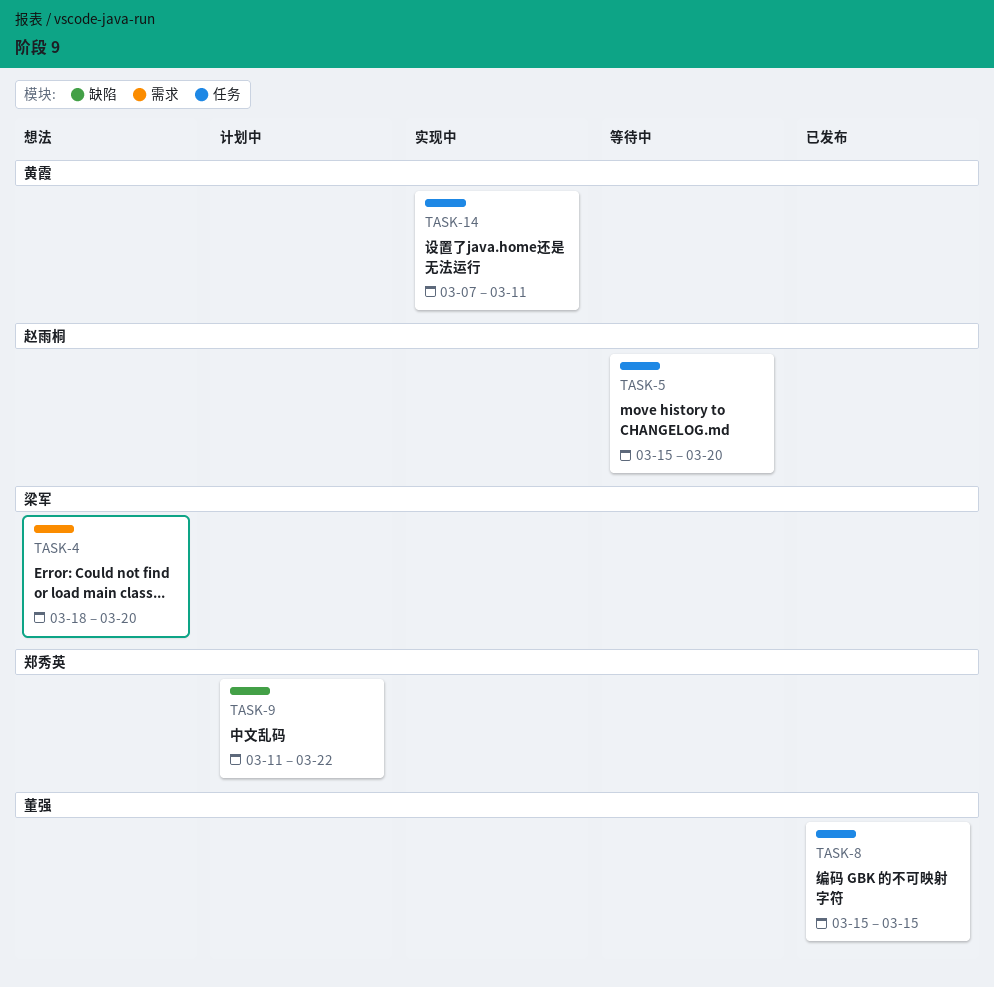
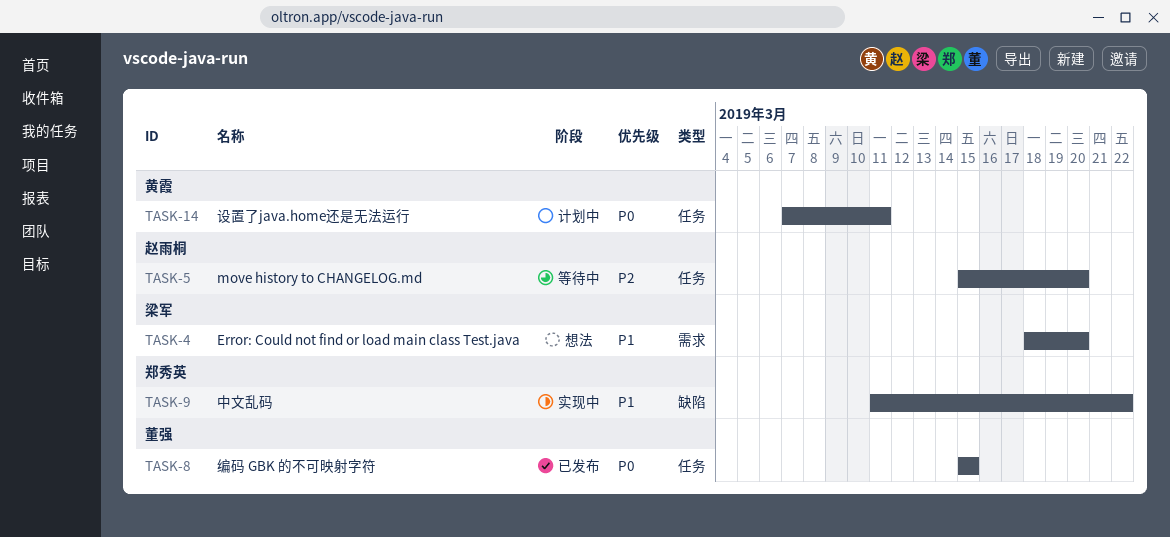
TASK-9, status: 计划中 -> 实现中
TASK-14, status: 实现中 -> 计划中

